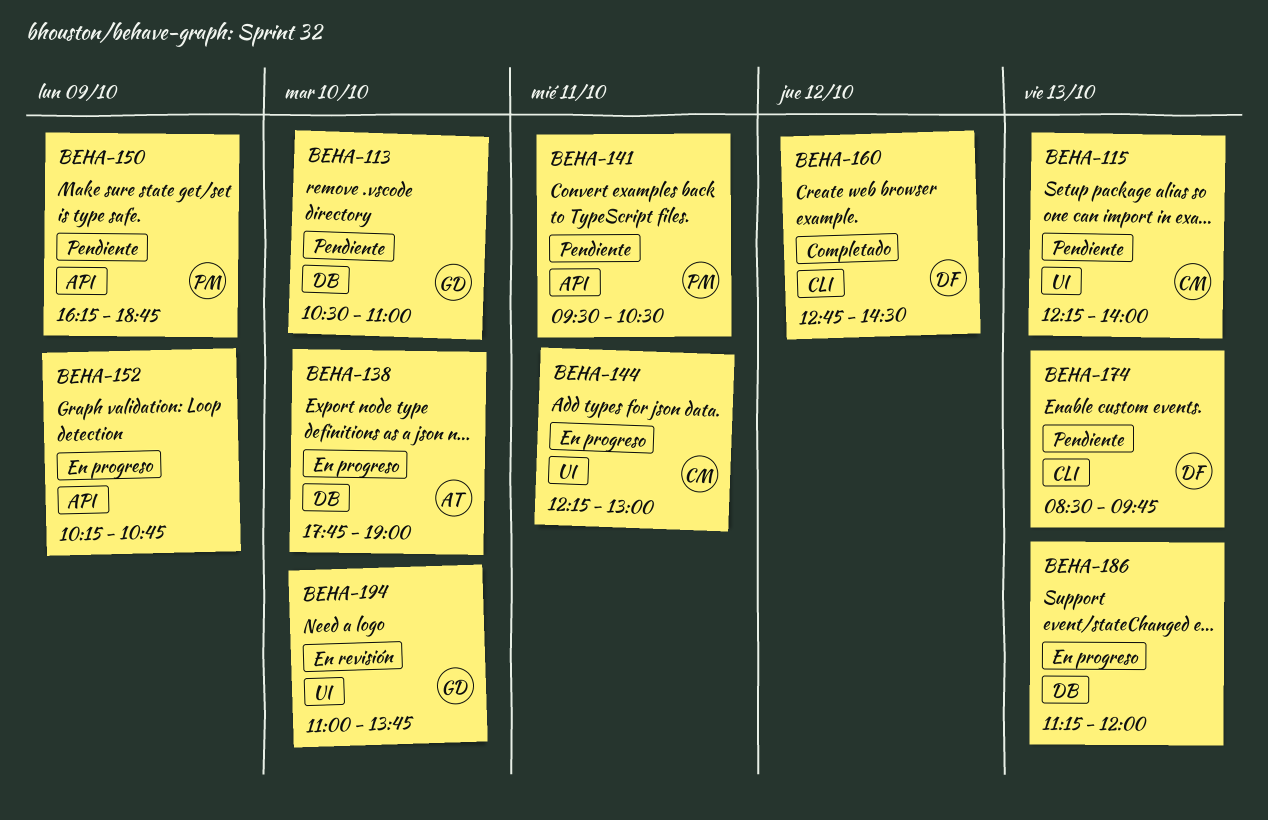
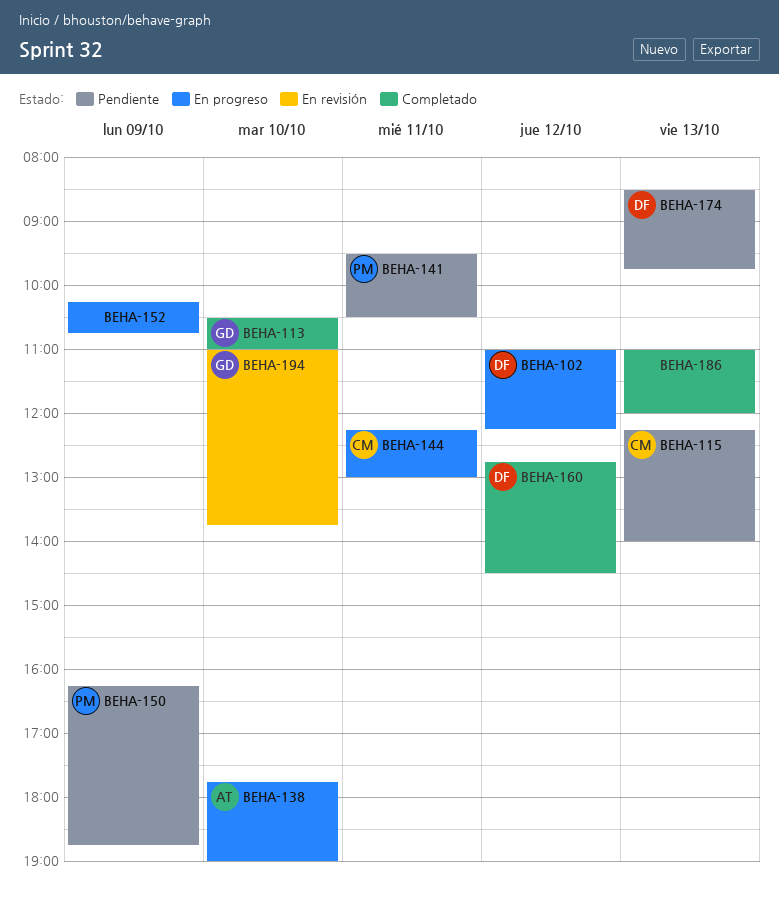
BEHA-102: none -> present
BEHA-113, status: Pendiente -> Completado
BEHA-186, status: En progreso -> Completado
BEHA-186, begins: 11:15 -> 11:00

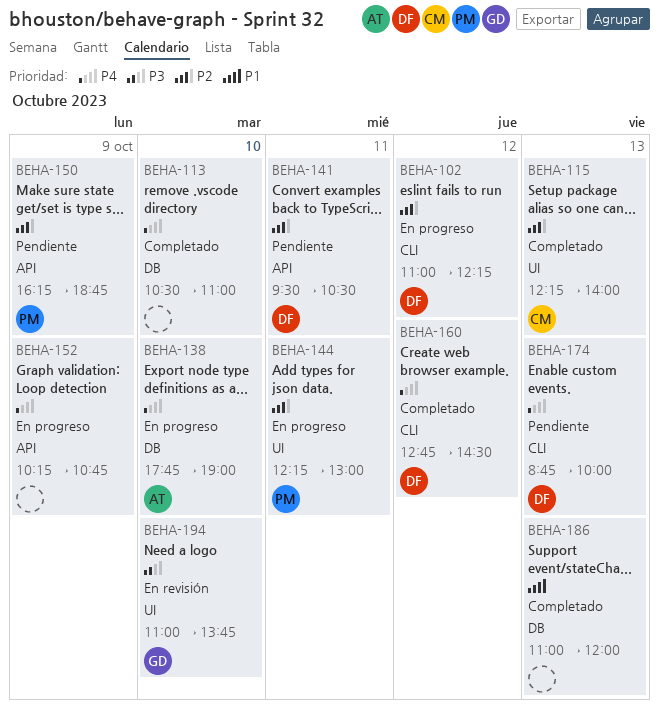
BEHA-113, owner: GD -> none
BEHA-115, status: Pendiente -> Completado
BEHA-141, owner: PM -> DF
BEHA-144, owner: CM -> PM
BEHA-174, begins: 08:30 -> 08:45
BEHA-174, ends: 09:45 -> 10:00

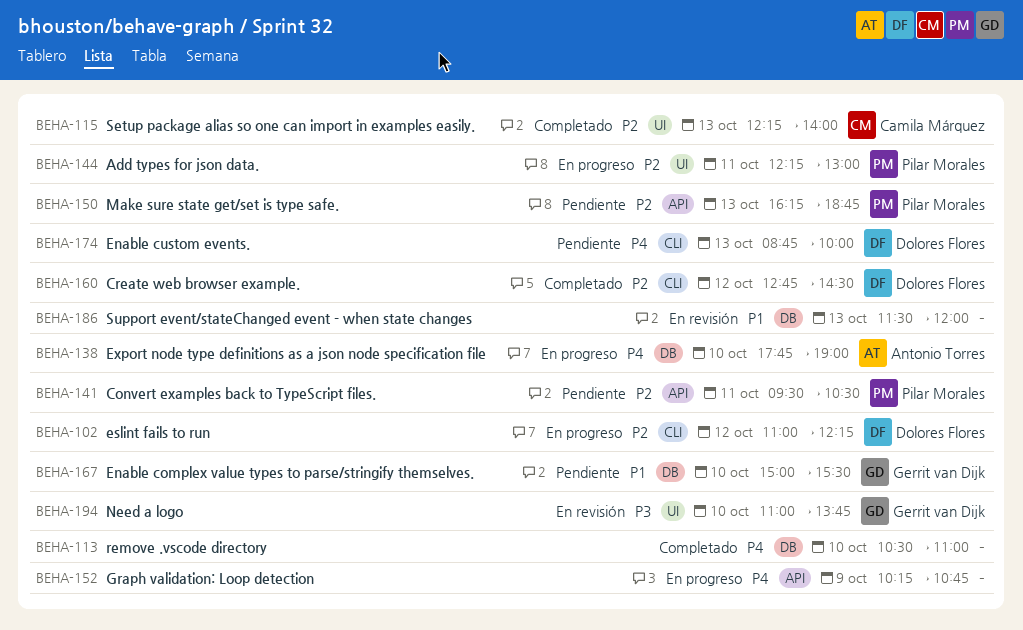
BEHA-141, owner: Dolores Flores -> Pilar Morales
BEHA-150, day: Oct 9 -> Oct 13
BEHA-160, priority: P4 -> P2
BEHA-167: none -> present
BEHA-186, status: Completado -> En revisión
BEHA-186, begins: 11:00 -> 11:30

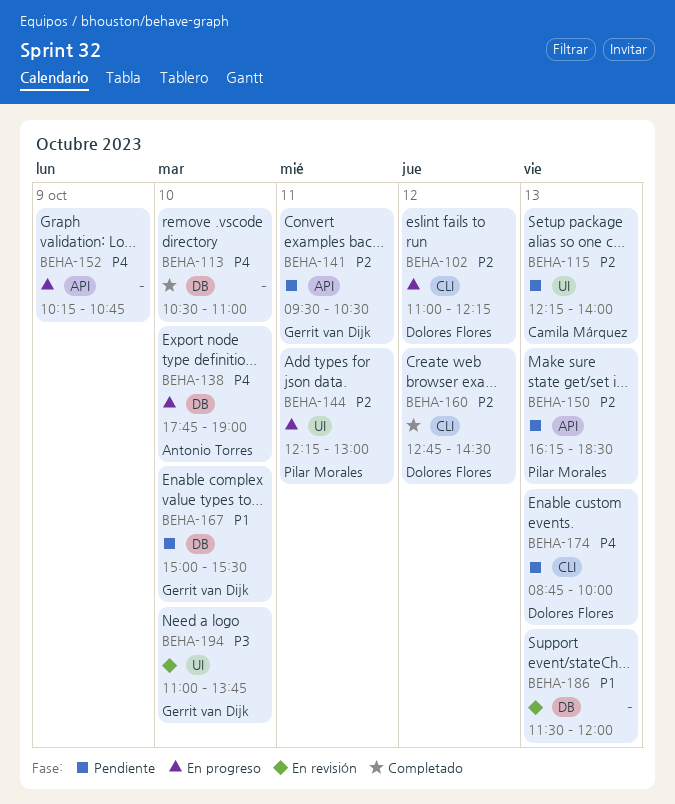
BEHA-115, status: Completado -> Pendiente
BEHA-141, owner: Pilar Morales -> Gerrit van Dijk
BEHA-150, ends: 18:45 -> 18:30

